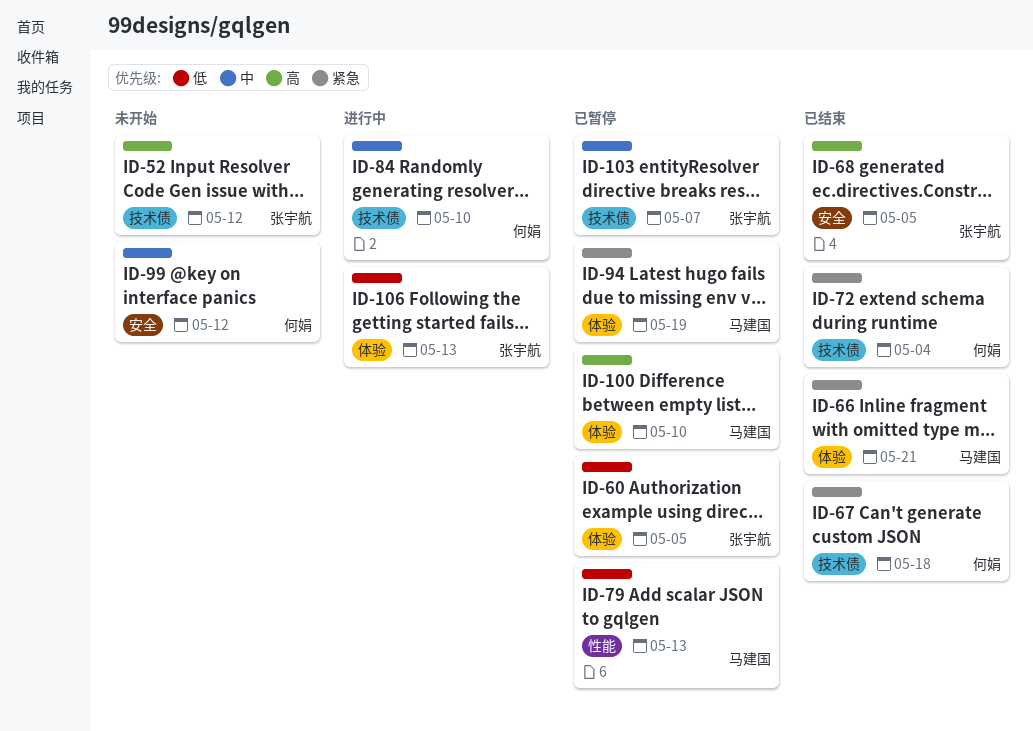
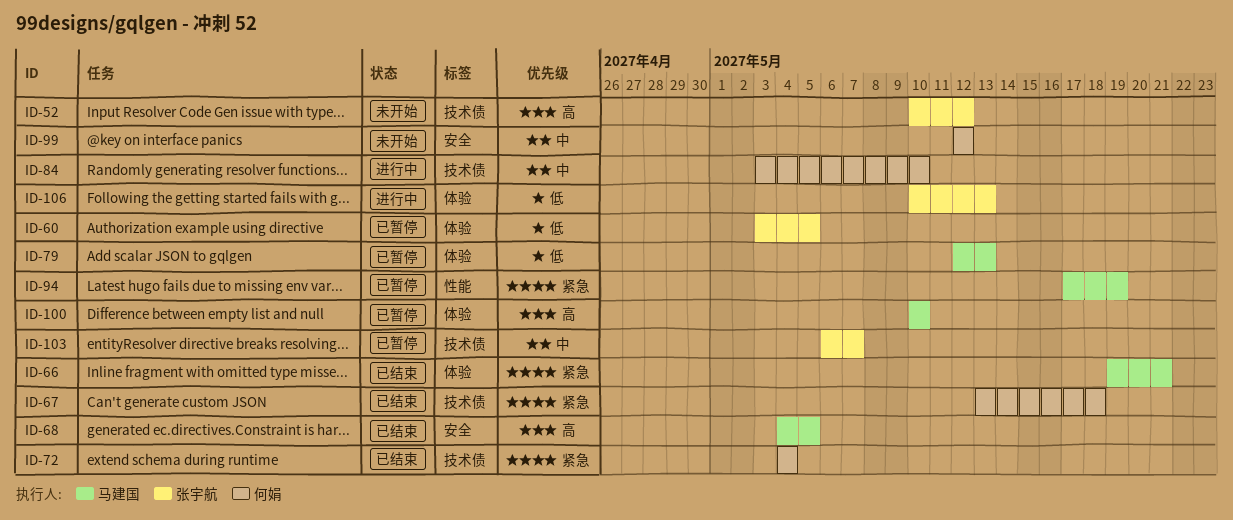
ID-68, owner: 张宇航 -> 马建国
ID-79, label: 性能 -> 体验
ID-94, label: 体验 -> 性能

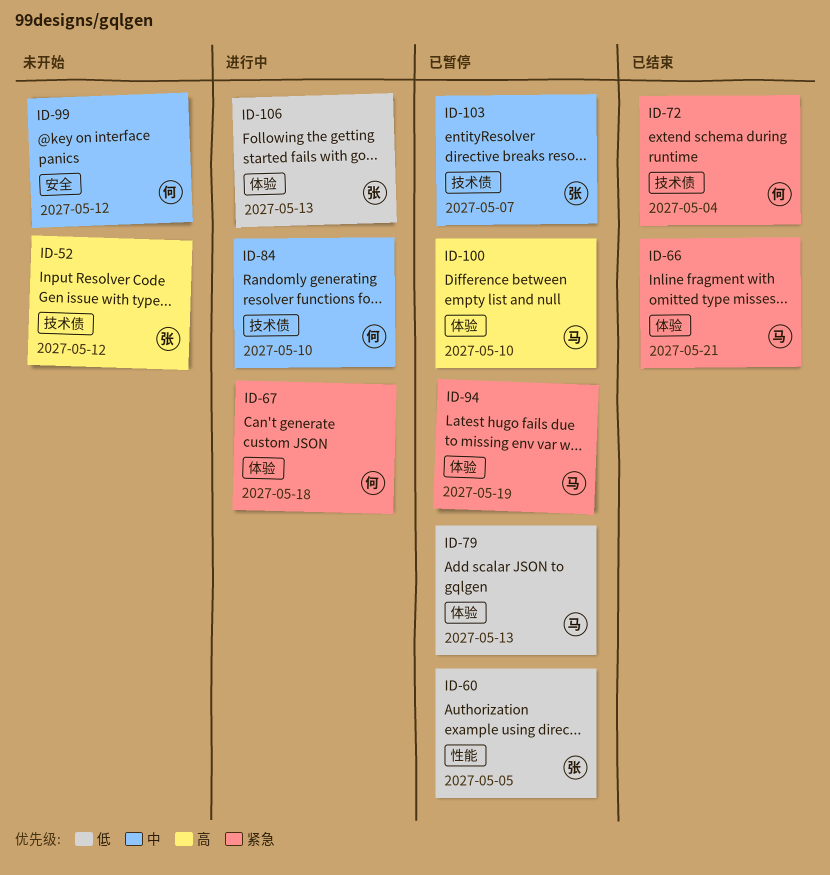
ID-60, label: 体验 -> 性能
ID-67, status: 已结束 -> 进行中
ID-67, label: 技术债 -> 体验
ID-68: present -> none
ID-94, label: 性能 -> 体验

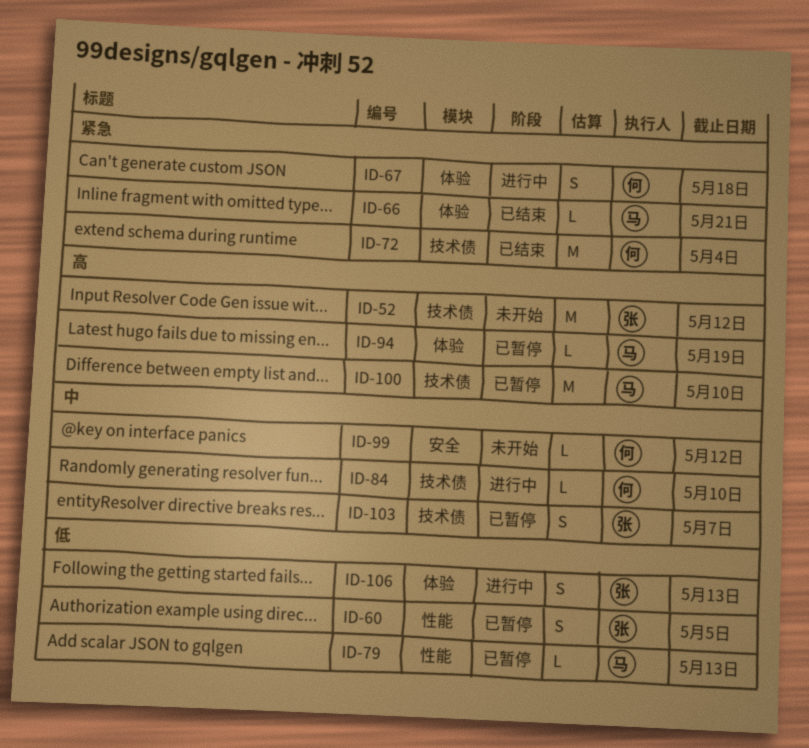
ID-79, label: 体验 -> 性能
ID-94, priority: 紧急 -> 高
ID-100, label: 体验 -> 技术债

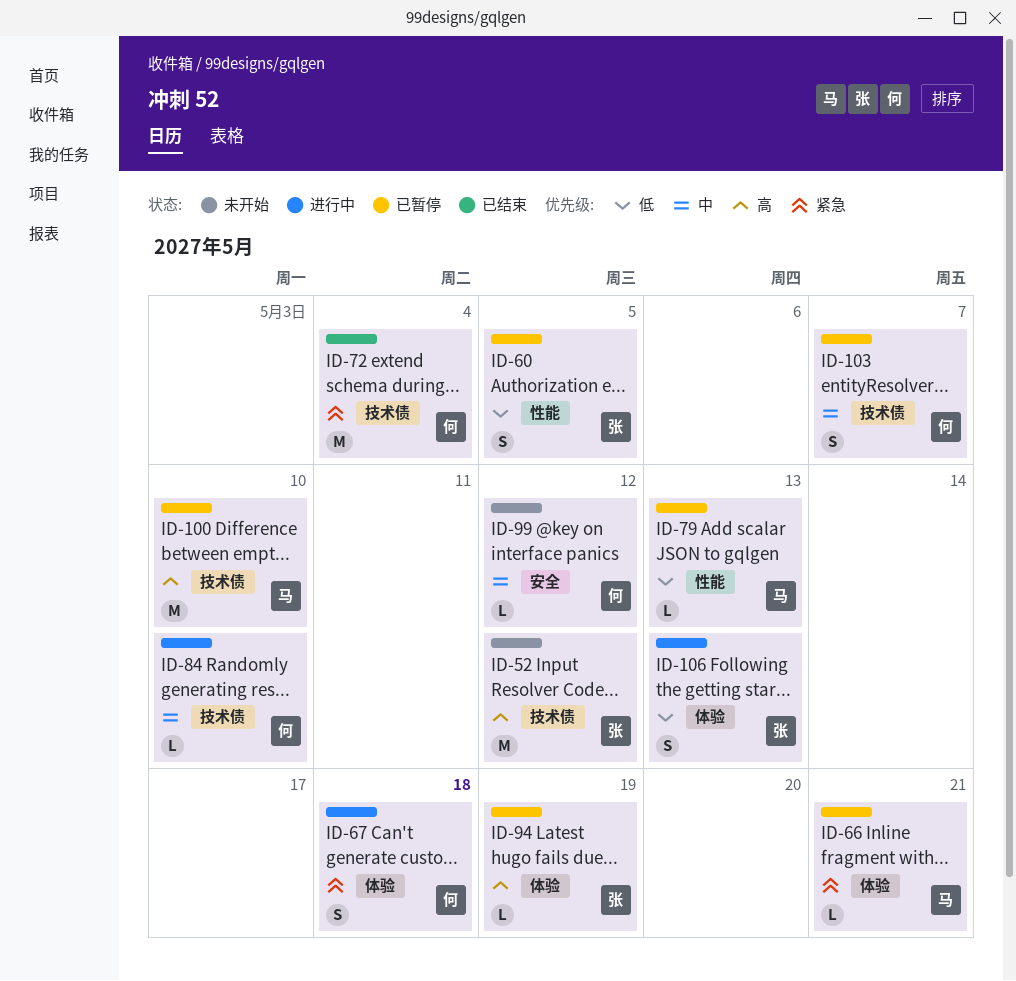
ID-66, status: 已结束 -> 已暂停
ID-94, owner: 马 -> 张
ID-103, owner: 张 -> 何

